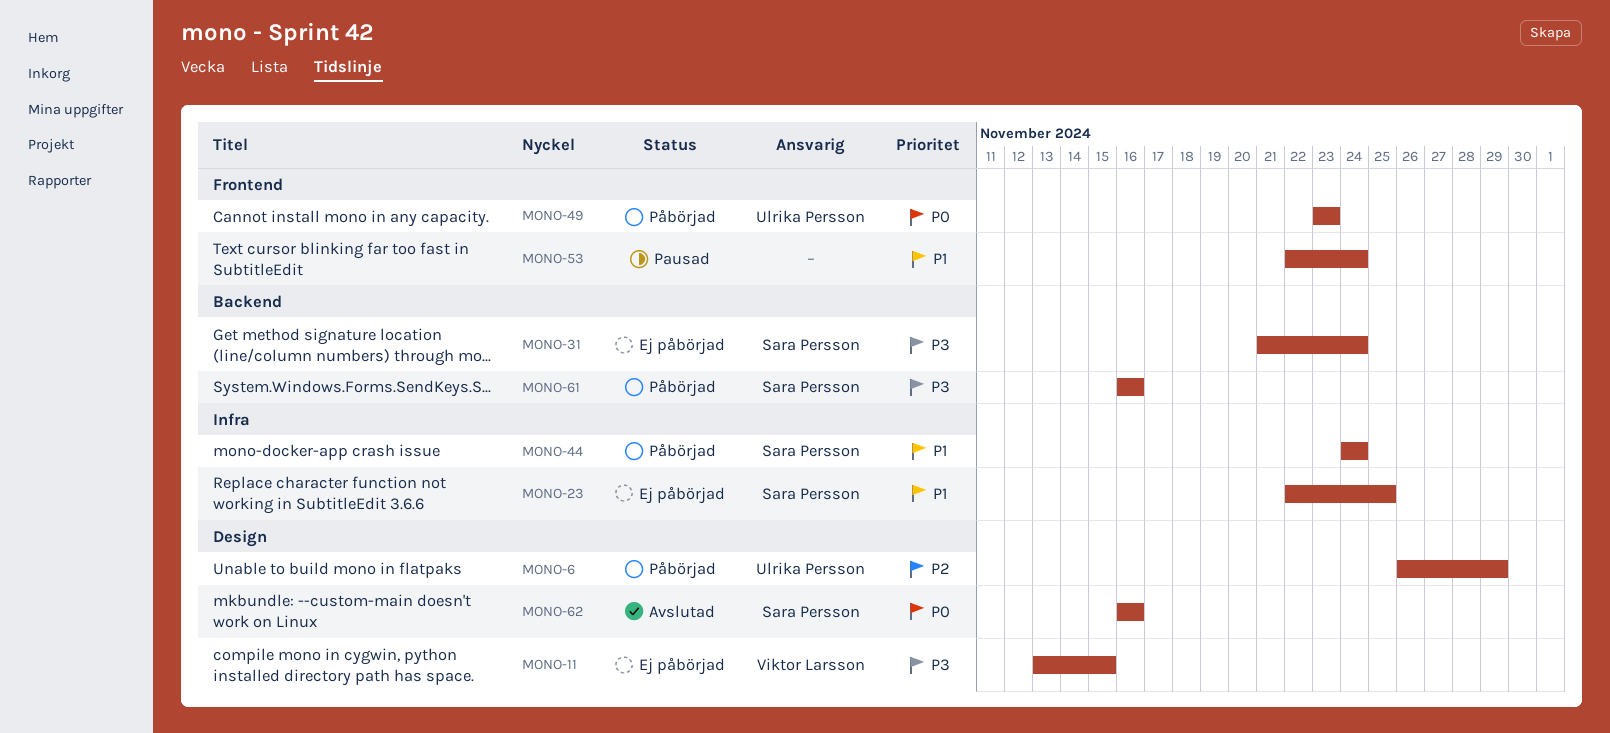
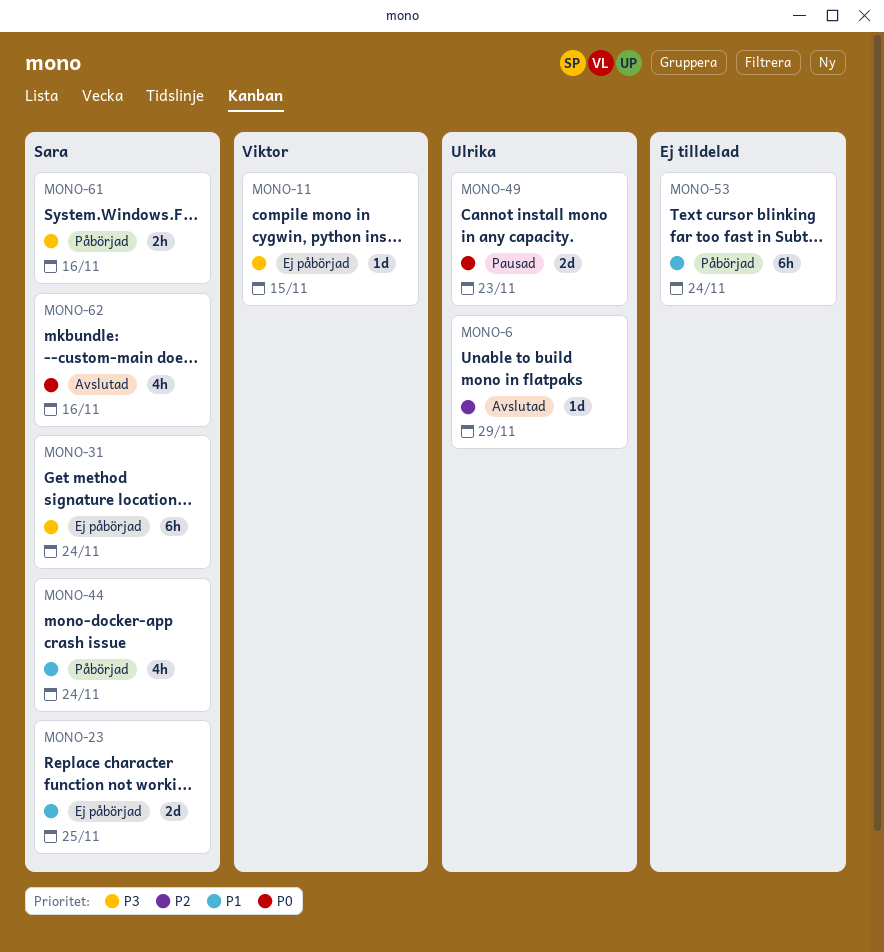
MONO-6, status: Påbörjad -> Avslutad
MONO-49, status: Påbörjad -> Pausad
MONO-53, status: Pausad -> Påbörjad

